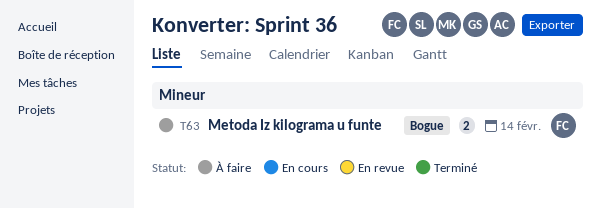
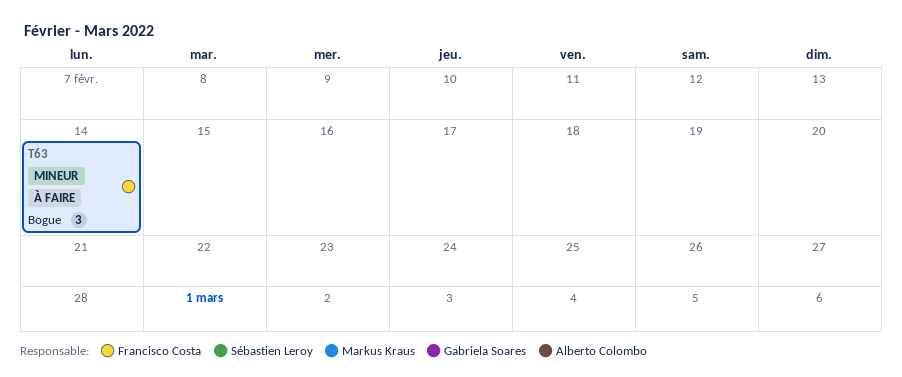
T63, estimate: 2 -> 3

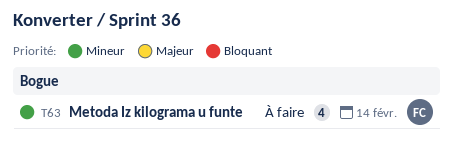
T63, estimate: 3 -> 4

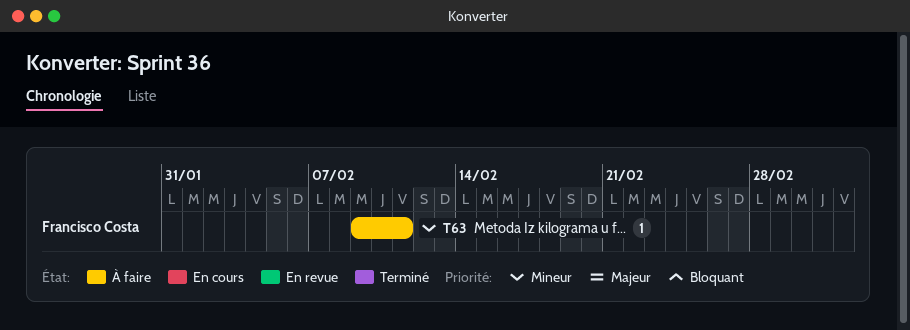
T63, estimate: 4 -> 1
T63, due: Feb 14 -> Feb 11

